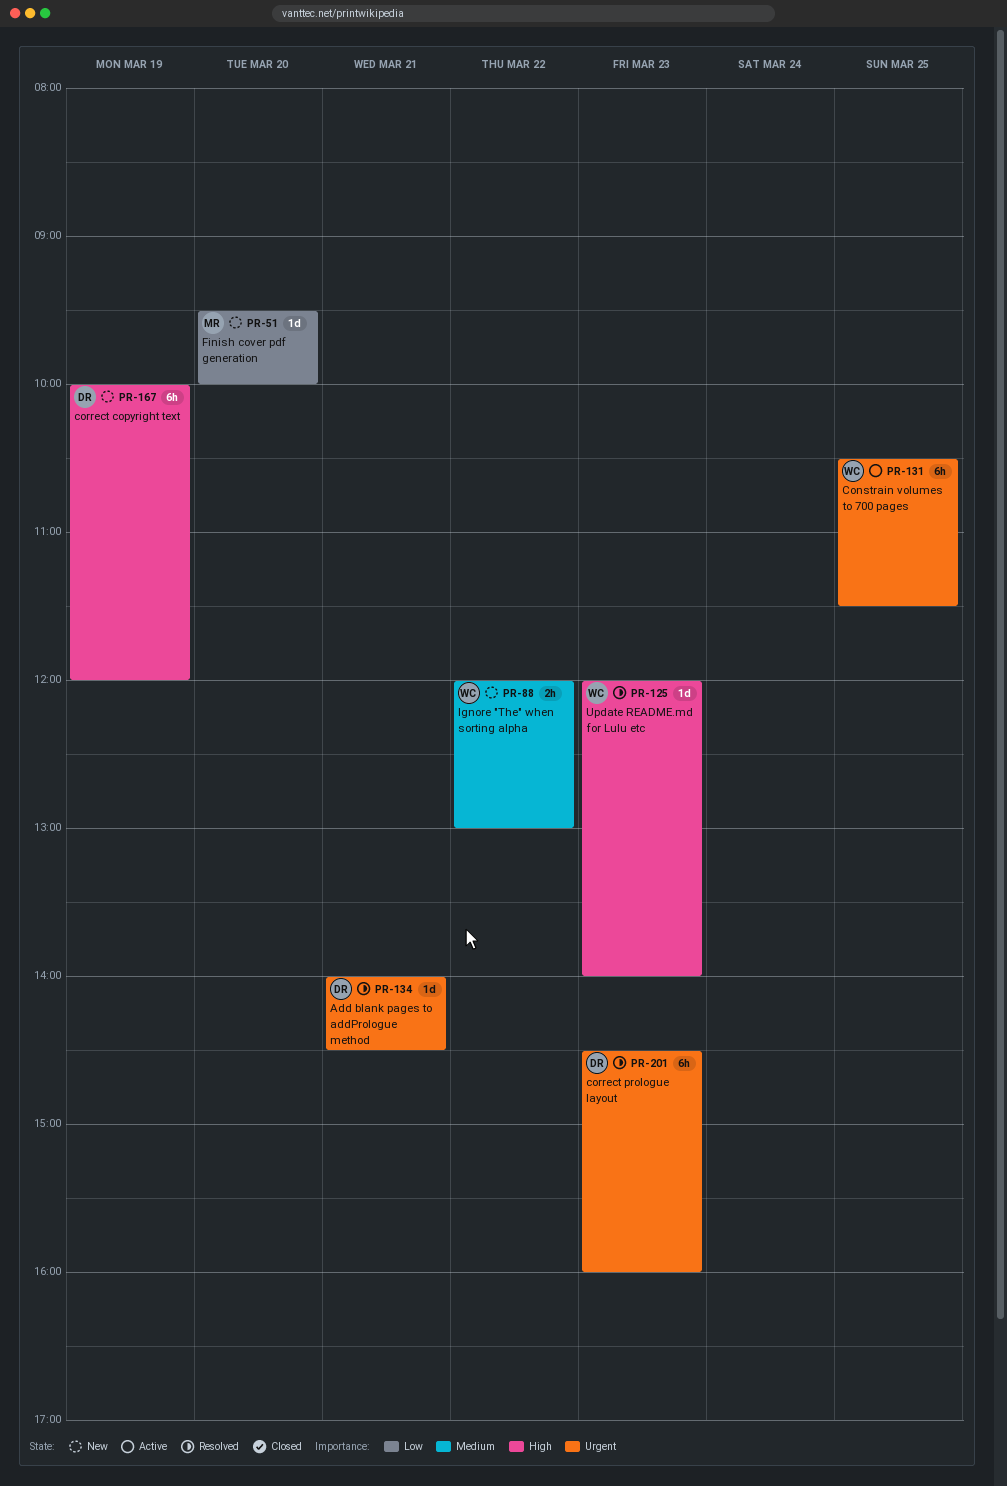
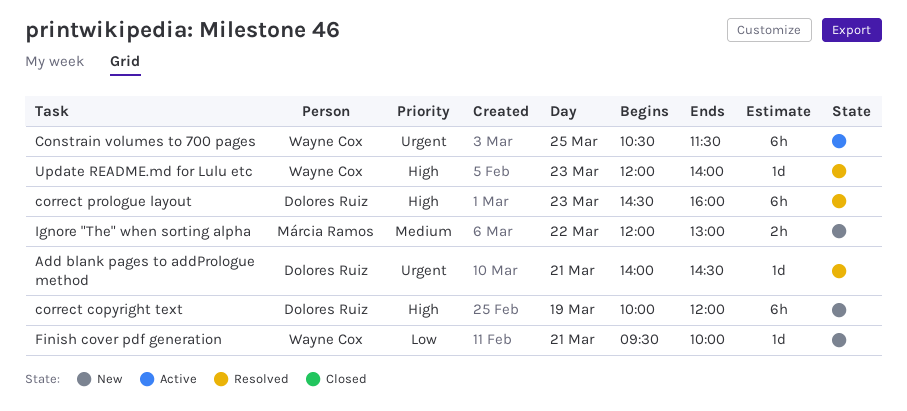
correct prologue layout, priority: Urgent -> High
Finish cover pdf generation, owner: Márcia Ramos -> Wayne Cox
Finish cover pdf generation, day: Mar 20 -> Mar 21
Ignore "The" when sorting alpha, owner: Wayne Cox -> Márcia Ramos

